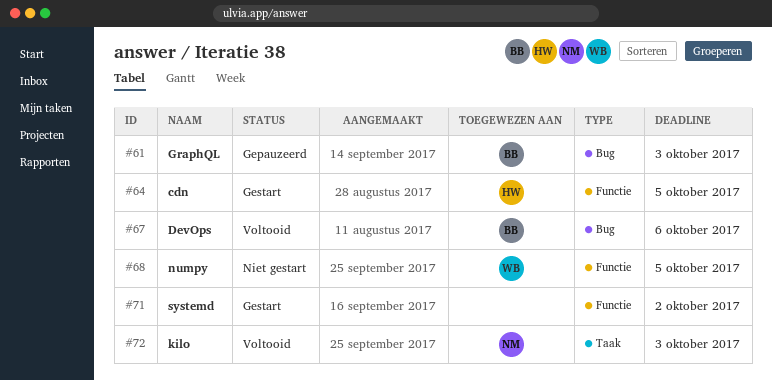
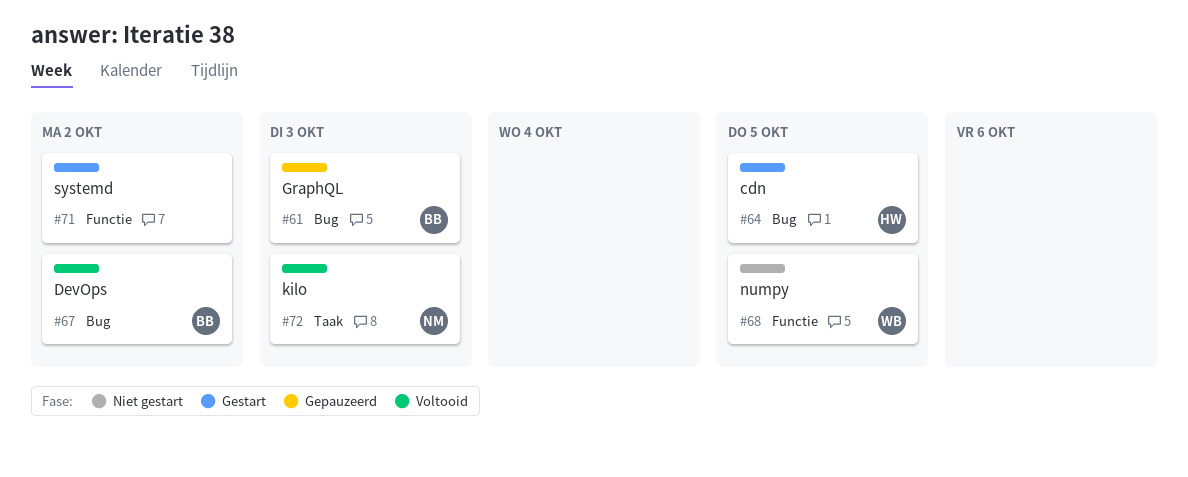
#64, label: Functie -> Bug
#67, due: Oct 6 -> Oct 2

